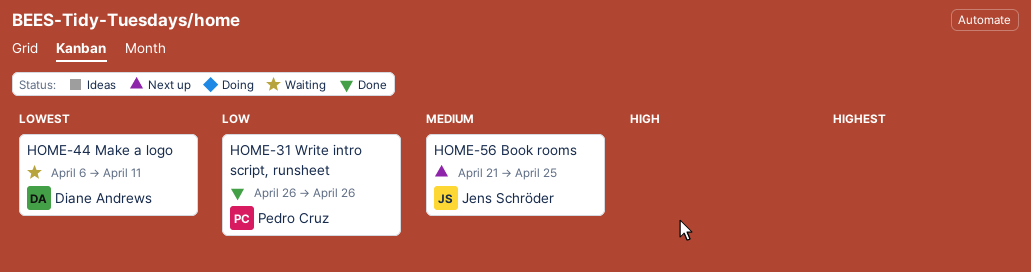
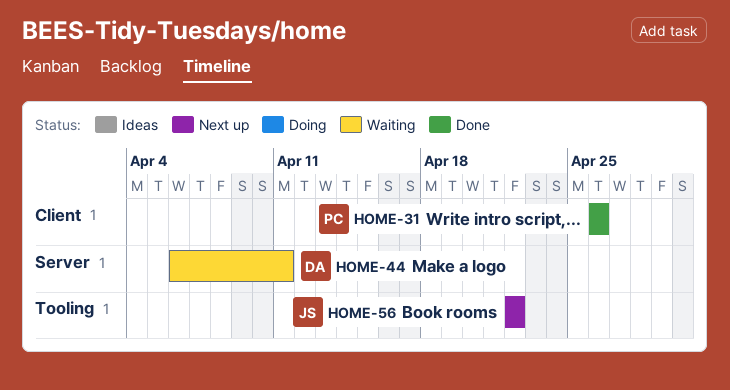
HOME-56, start: Apr 21 -> Apr 22
HOME-56, due: Apr 25 -> Apr 22

